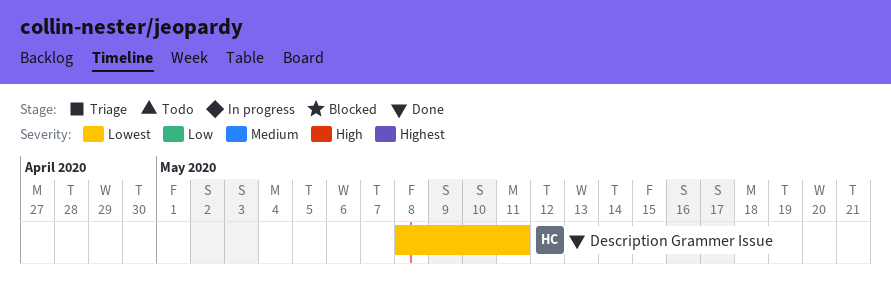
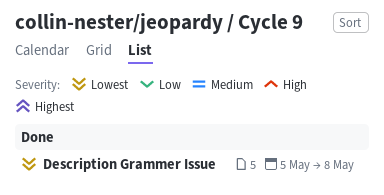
Description Grammer Issue, start: May 8 -> May 5
Description Grammer Issue, due: May 11 -> May 8

